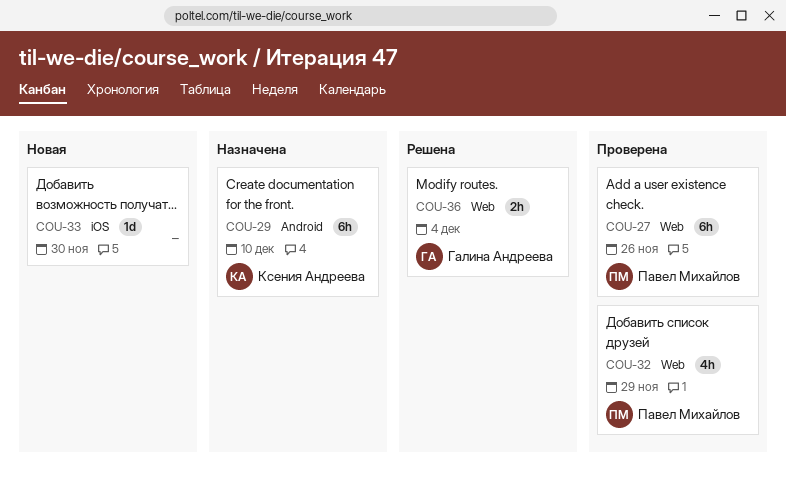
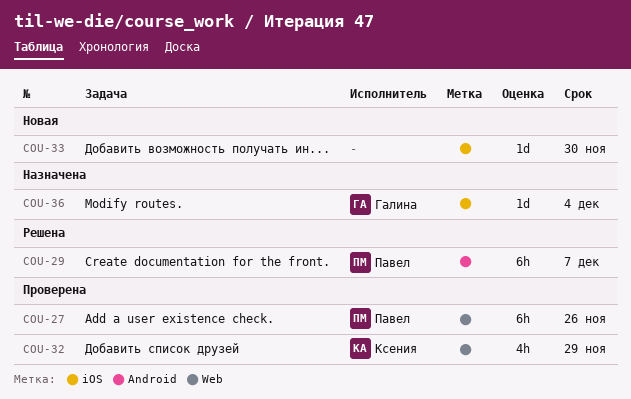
COU-29, status: Назначена -> Решена
COU-29, owner: Ксения Андреева -> Павел Михайлов
COU-29, due: Dec 10 -> Dec 7
COU-32, owner: Павел Михайлов -> Ксения Андреева
COU-36, status: Решена -> Назначена
COU-36, label: Web -> iOS
COU-36, estimate: 2h -> 1d

